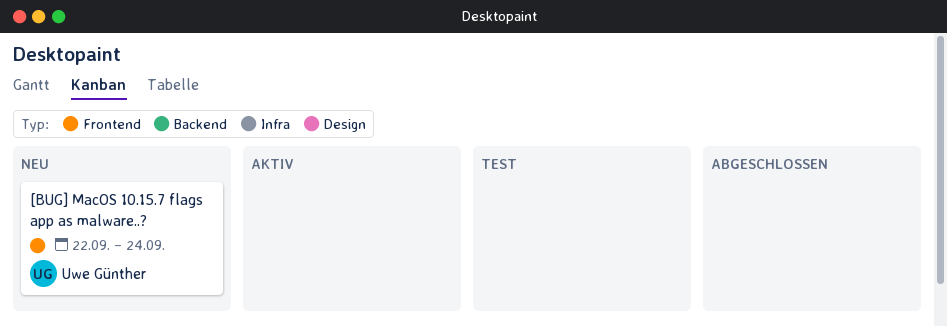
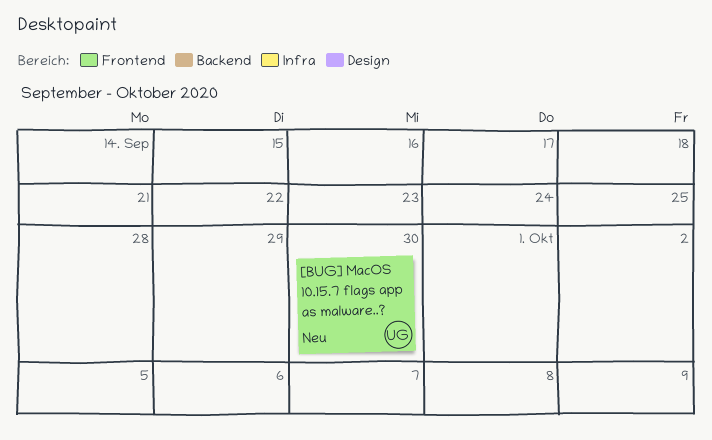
[BUG] MacOS 10.15.7 flags app as malware..?, due: Sep 24 -> Sep 30

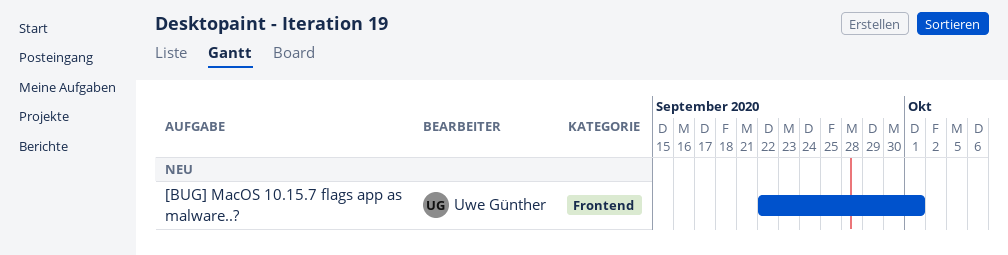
[BUG] MacOS 10.15.7 flags app as malware..?, due: Sep 30 -> Oct 1

